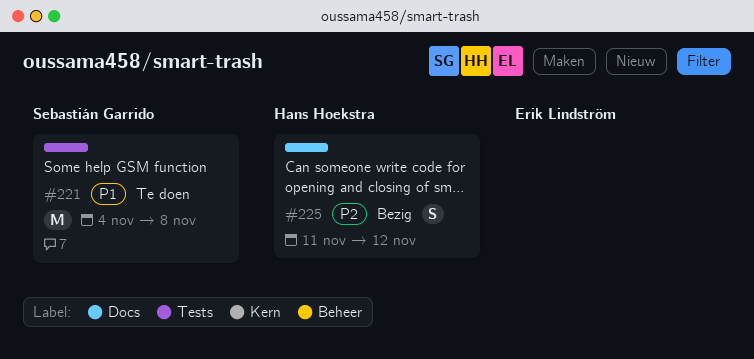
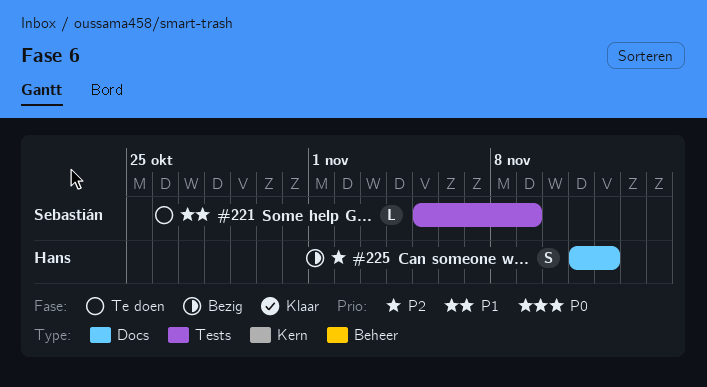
#221, estimate: M -> L
#221, start: Nov 4 -> Nov 5
#221, due: Nov 8 -> Nov 9

